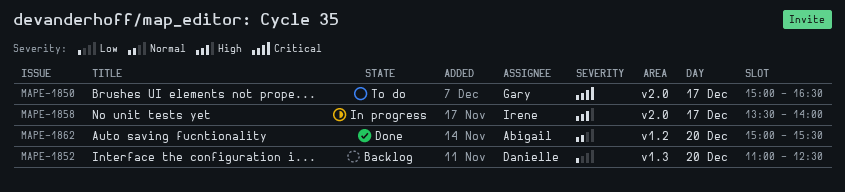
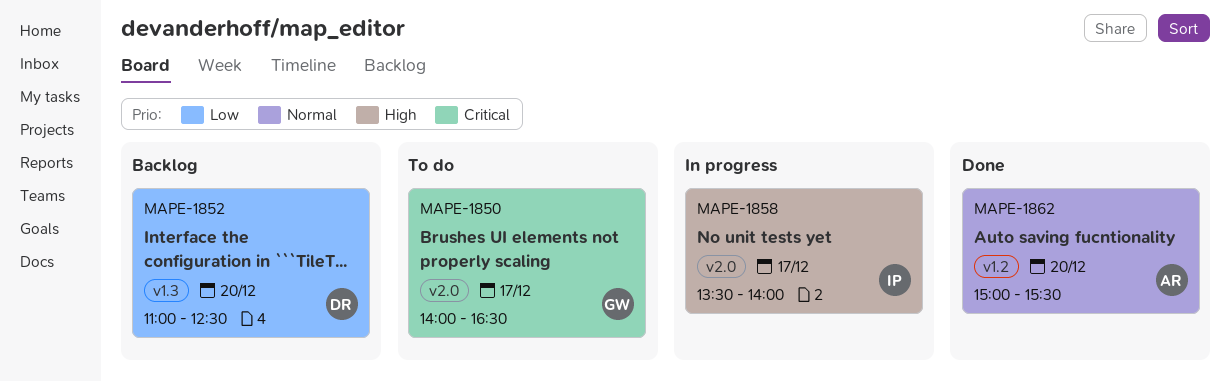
MAPE-1850, begins: 15:00 -> 14:00

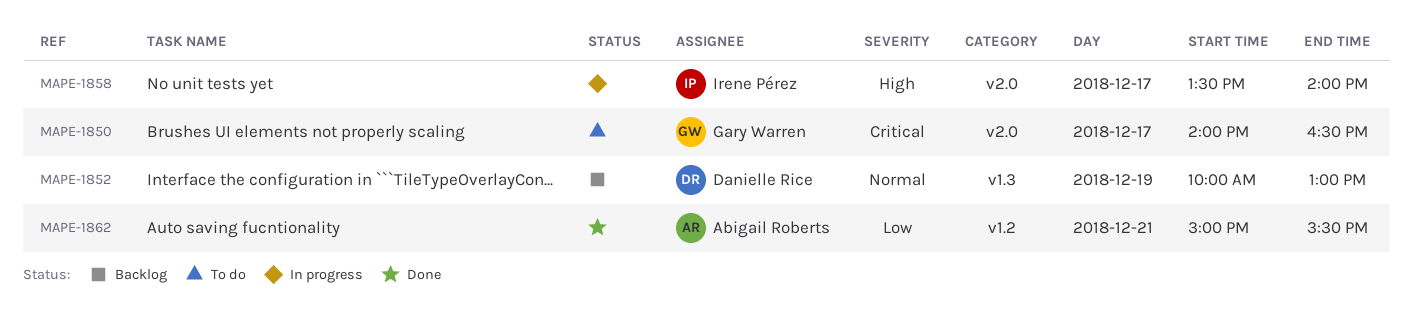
MAPE-1852, priority: Low -> Normal
MAPE-1852, day: Dec 20 -> Dec 19
MAPE-1852, begins: 11:00 -> 10:00
MAPE-1852, ends: 12:30 -> 13:00
MAPE-1862, priority: Normal -> Low
MAPE-1862, day: Dec 20 -> Dec 21

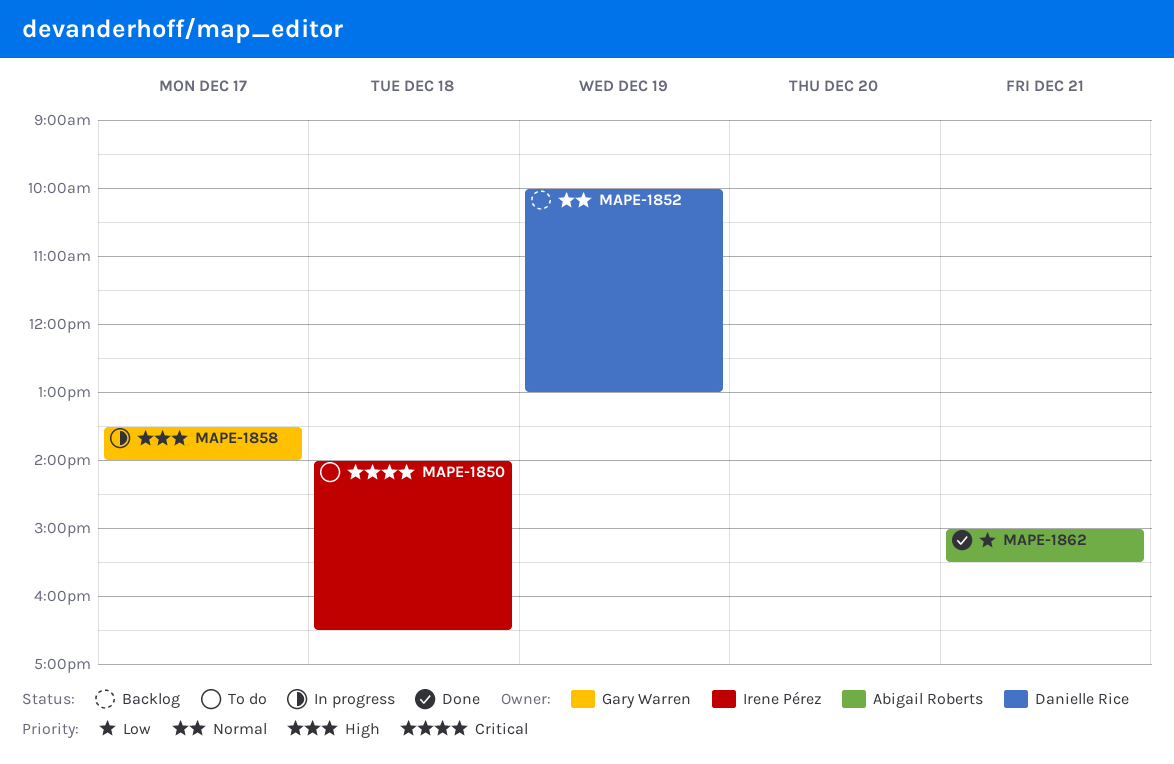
MAPE-1850, owner: Gary Warren -> Irene Pérez
MAPE-1850, day: Dec 17 -> Dec 18
MAPE-1858, owner: Irene Pérez -> Gary Warren

